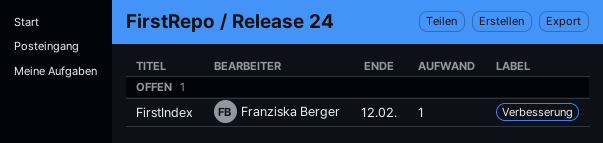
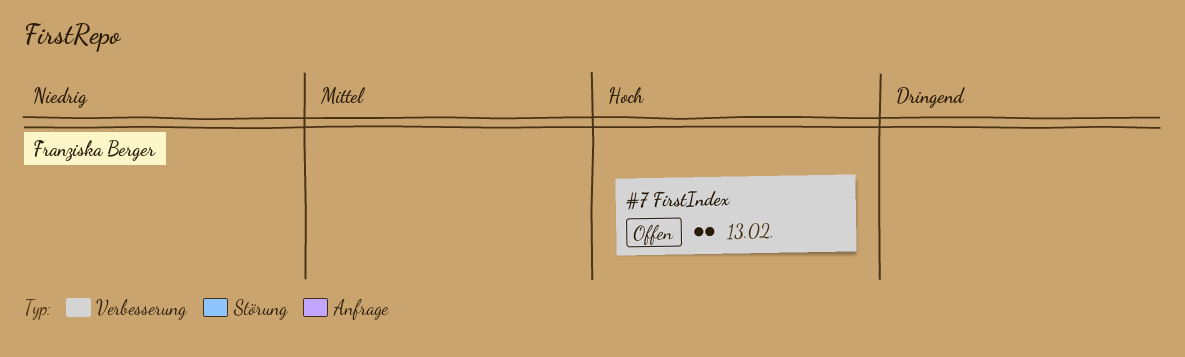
FirstIndex, estimate: 1 -> 2
FirstIndex, due: Feb 12 -> Feb 13

